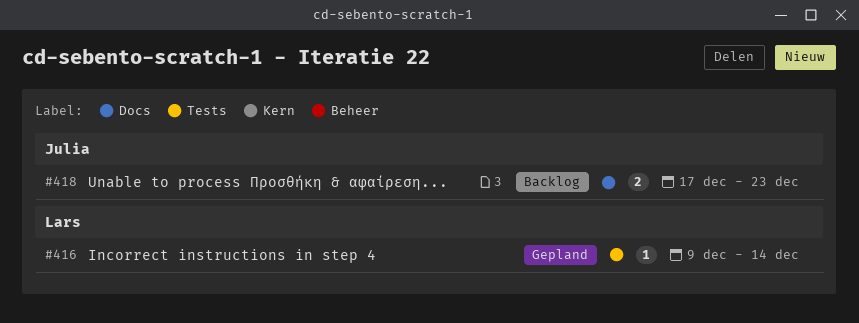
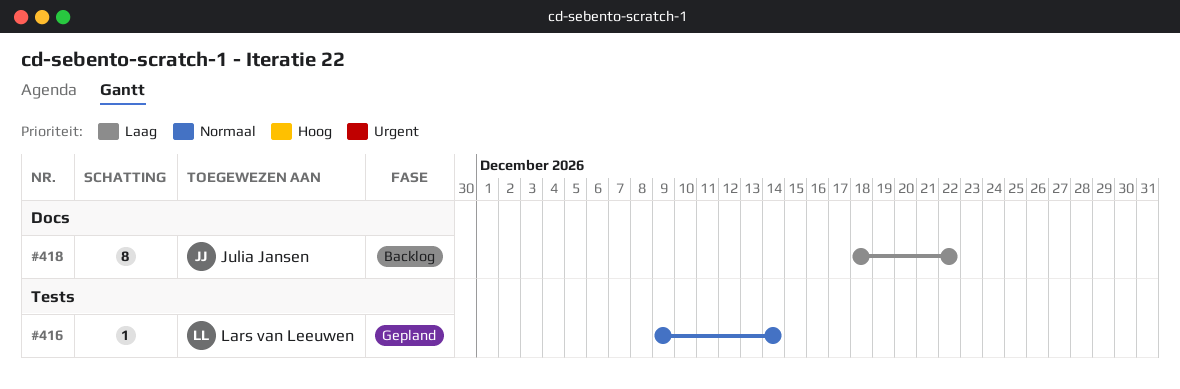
#418, estimate: 2 -> 8
#418, start: Dec 17 -> Dec 18
#418, due: Dec 23 -> Dec 22

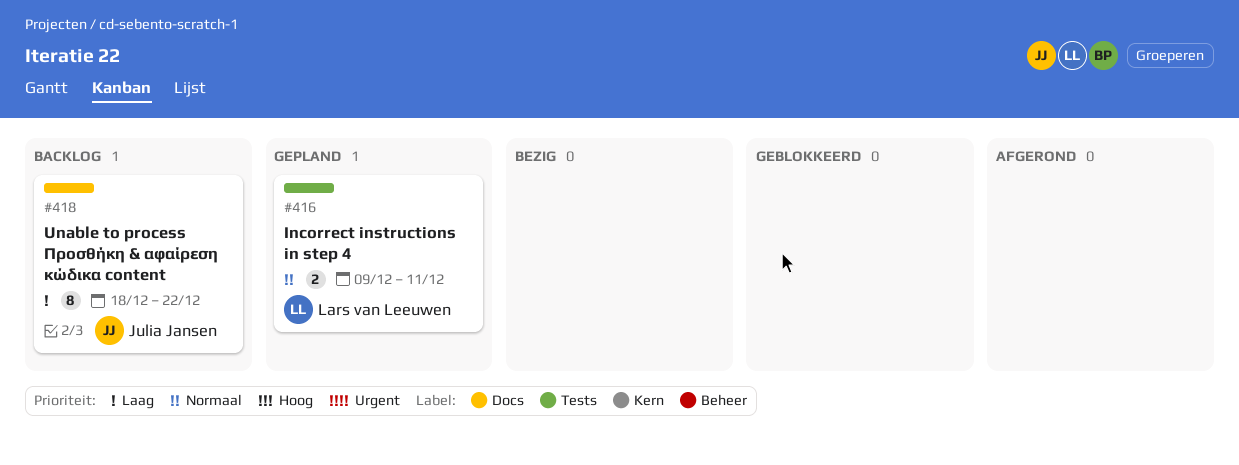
#416, estimate: 1 -> 2
#416, due: Dec 14 -> Dec 11

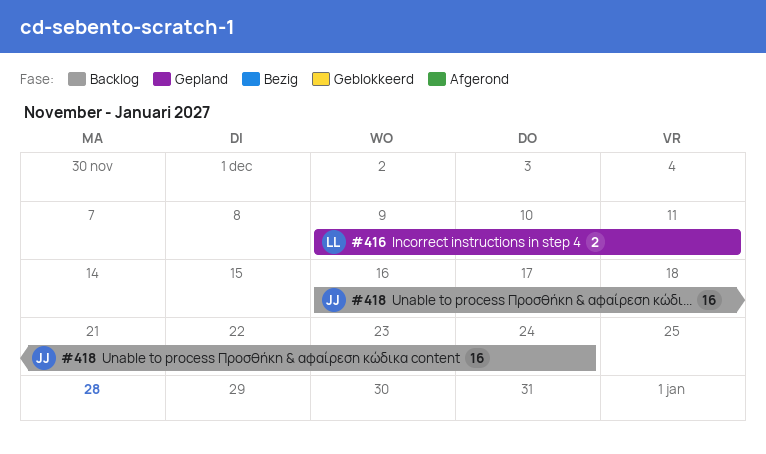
#418, estimate: 8 -> 16
#418, start: Dec 18 -> Dec 16
#418, due: Dec 22 -> Dec 24

